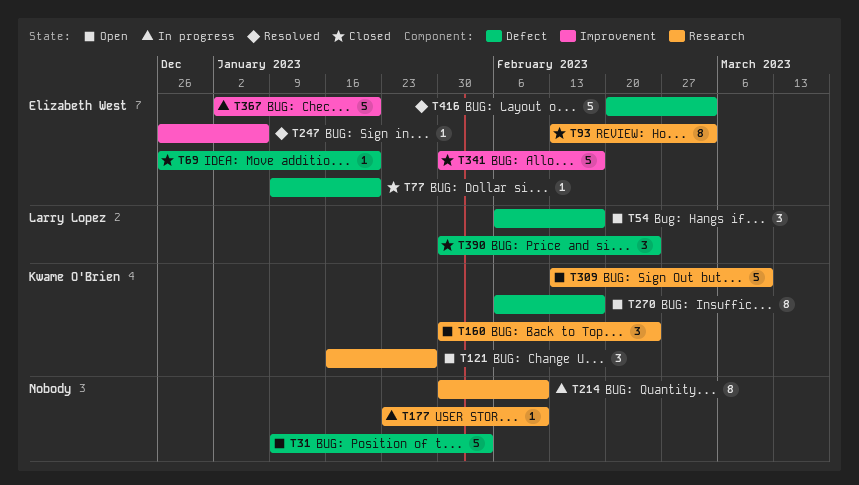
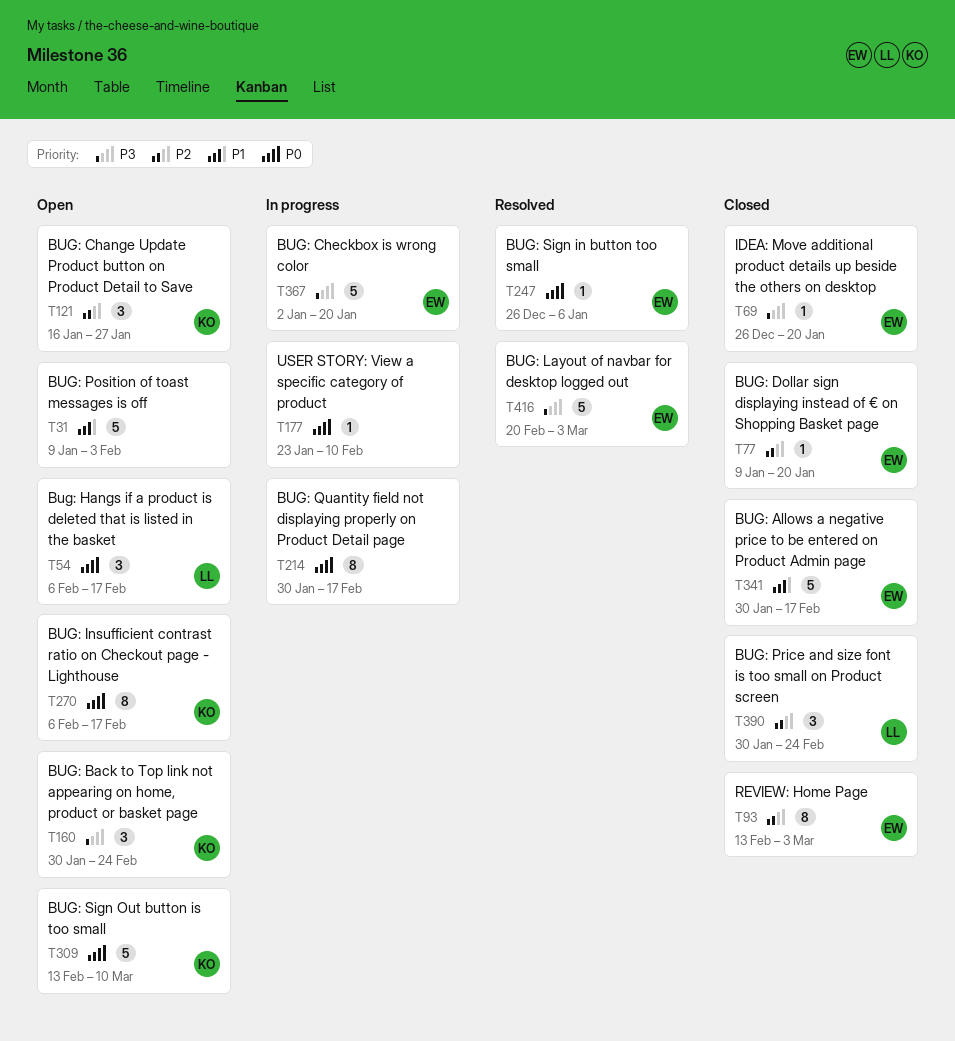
T214, due: Feb 10 -> Feb 17

